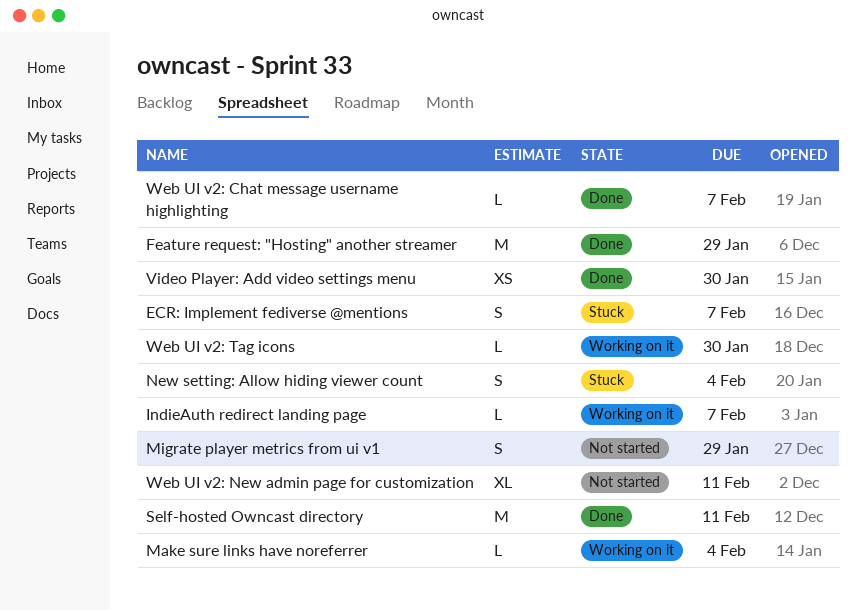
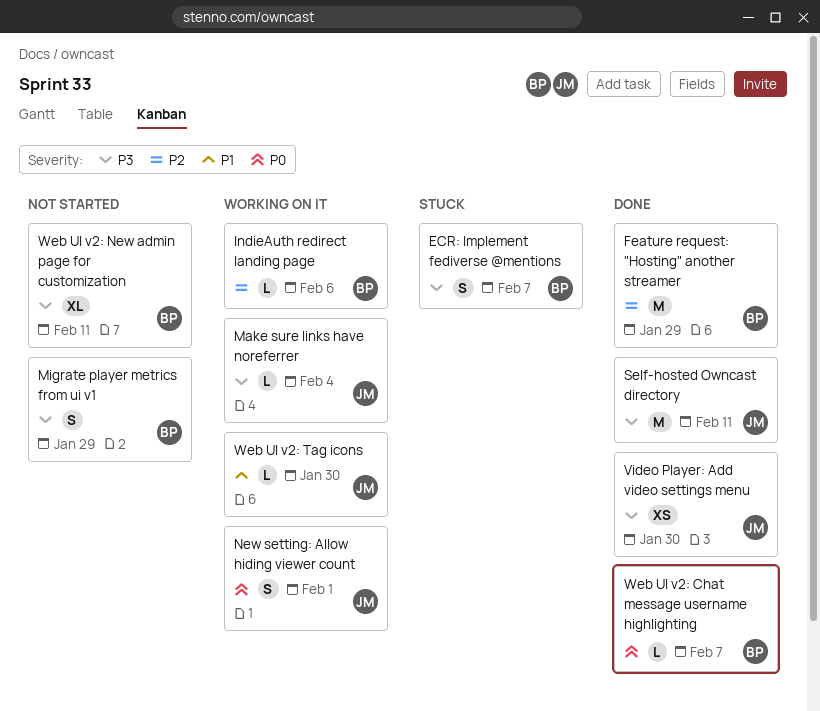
IndieAuth redirect landing page, due: Feb 7 -> Feb 6
New setting: Allow hiding viewer count, status: Stuck -> Working on it
New setting: Allow hiding viewer count, due: Feb 4 -> Feb 1

